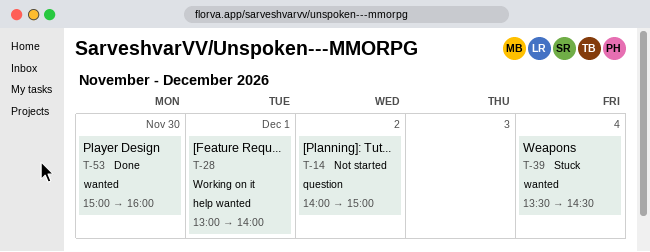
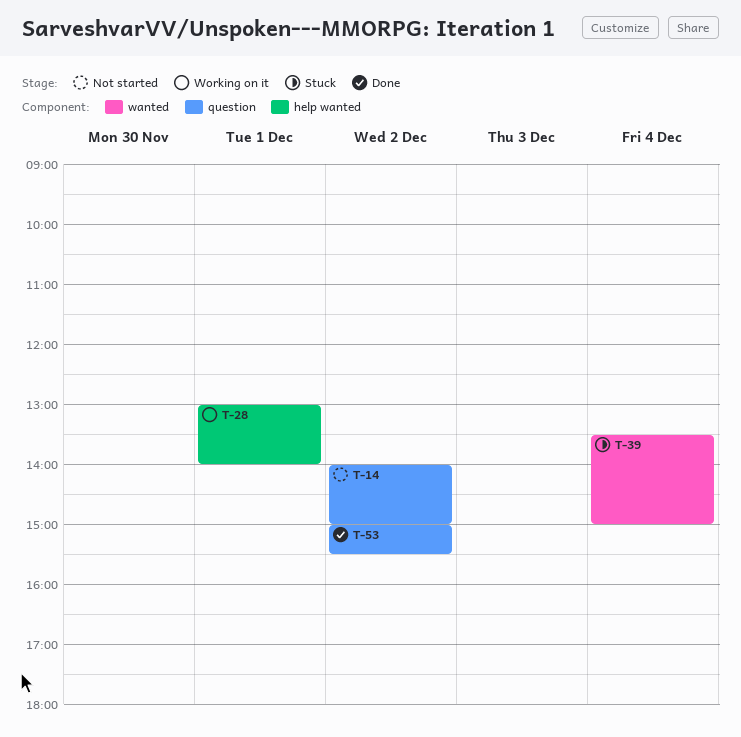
T-39, ends: 14:30 -> 15:00
T-53, label: wanted -> question
T-53, day: Nov 30 -> Dec 2
T-53, ends: 16:00 -> 15:30

